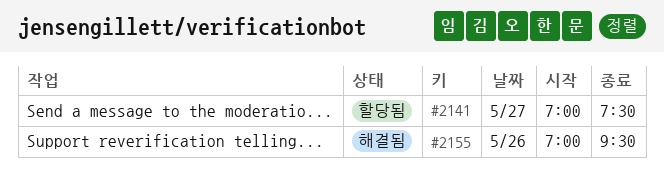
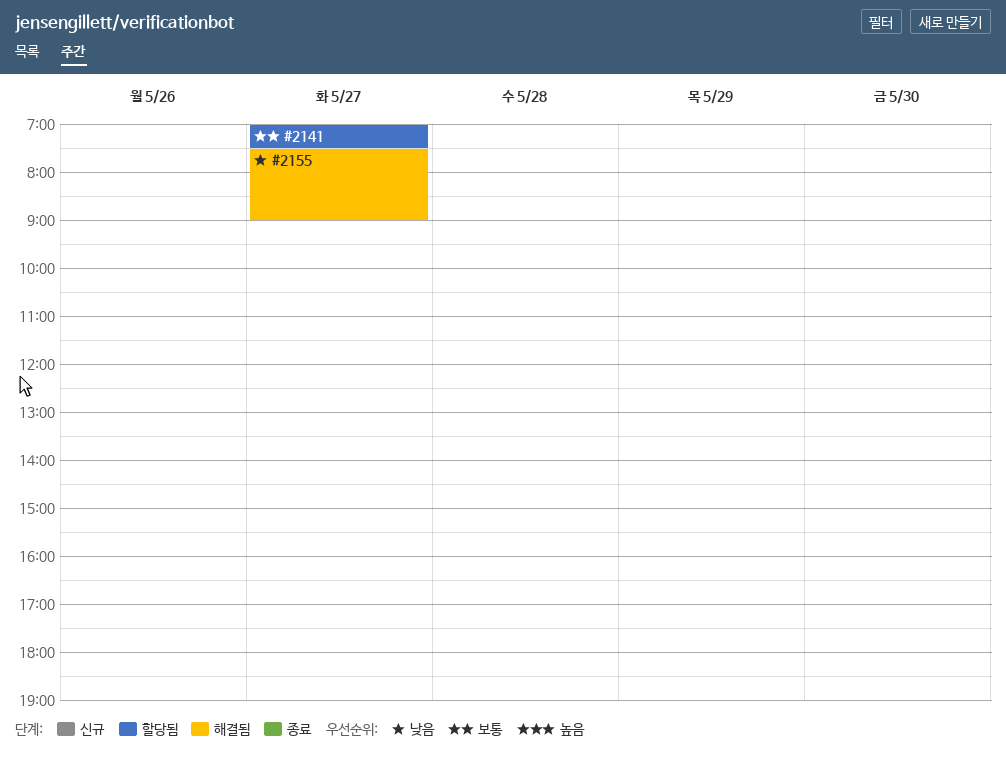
#2155, day: May 26 -> May 27
#2155, begins: 07:00 -> 07:30
#2155, ends: 09:30 -> 09:00

